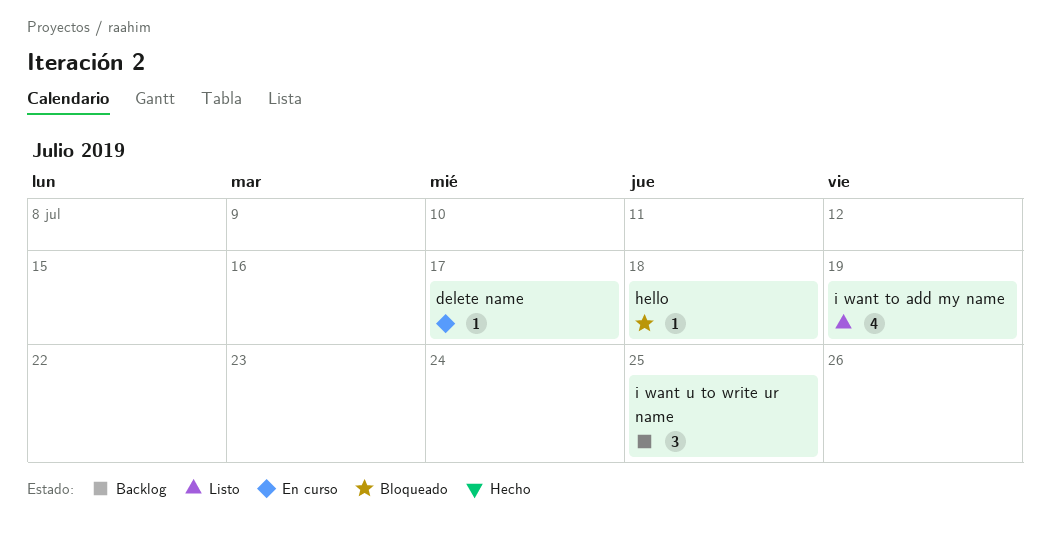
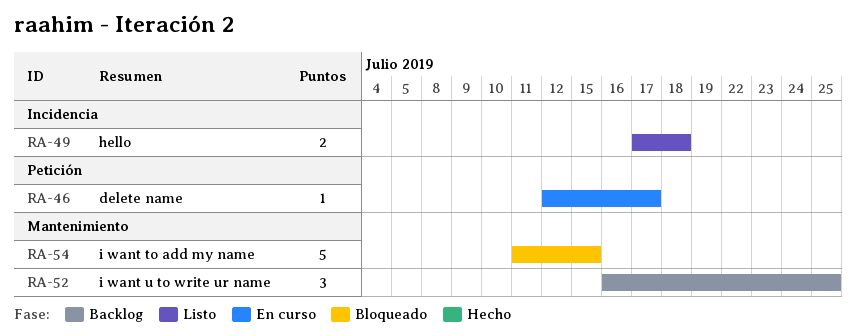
hello, status: Bloqueado -> Listo
hello, estimate: 1 -> 2
i want to add my name, status: Listo -> Bloqueado
i want to add my name, estimate: 4 -> 5
i want to add my name, due: Jul 19 -> Jul 15

